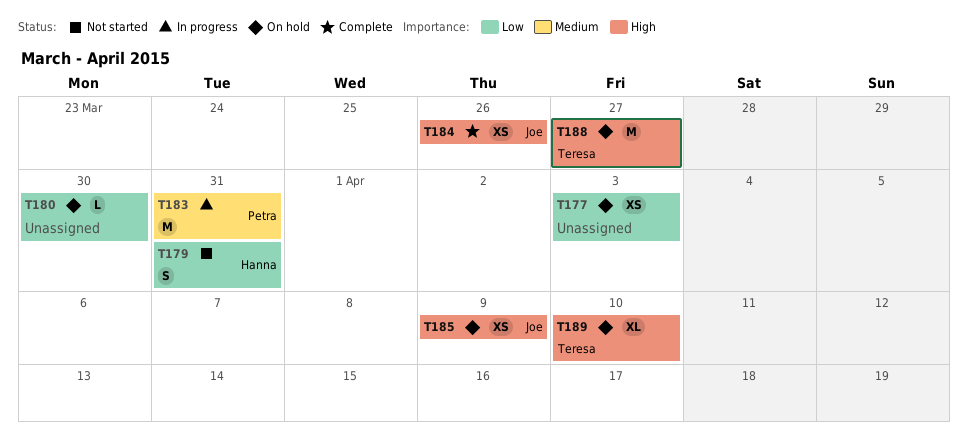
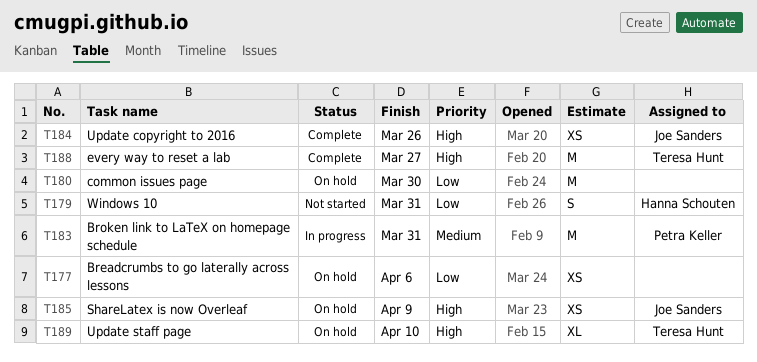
T177, due: Apr 3 -> Apr 6
T180, estimate: L -> M
T188, status: On hold -> Complete

